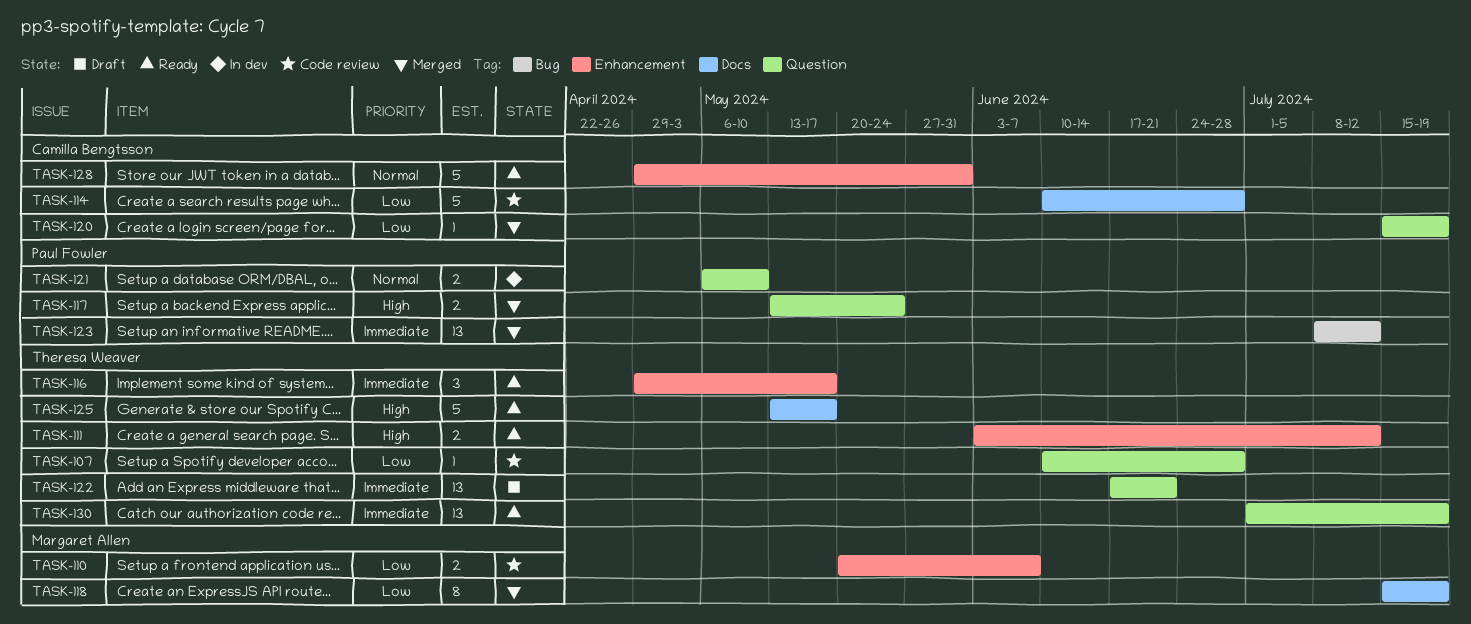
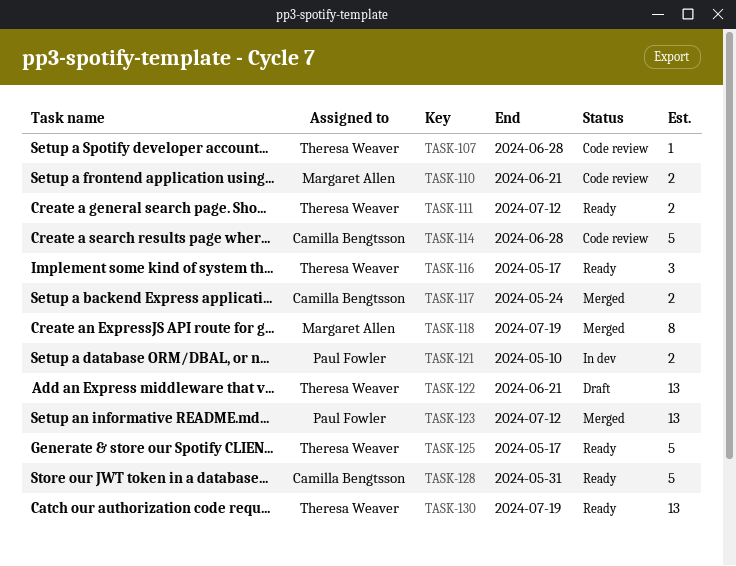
TASK-110, due: Jun 7 -> Jun 21
TASK-117, owner: Paul Fowler -> Camilla Bengtsson
TASK-120: present -> none

